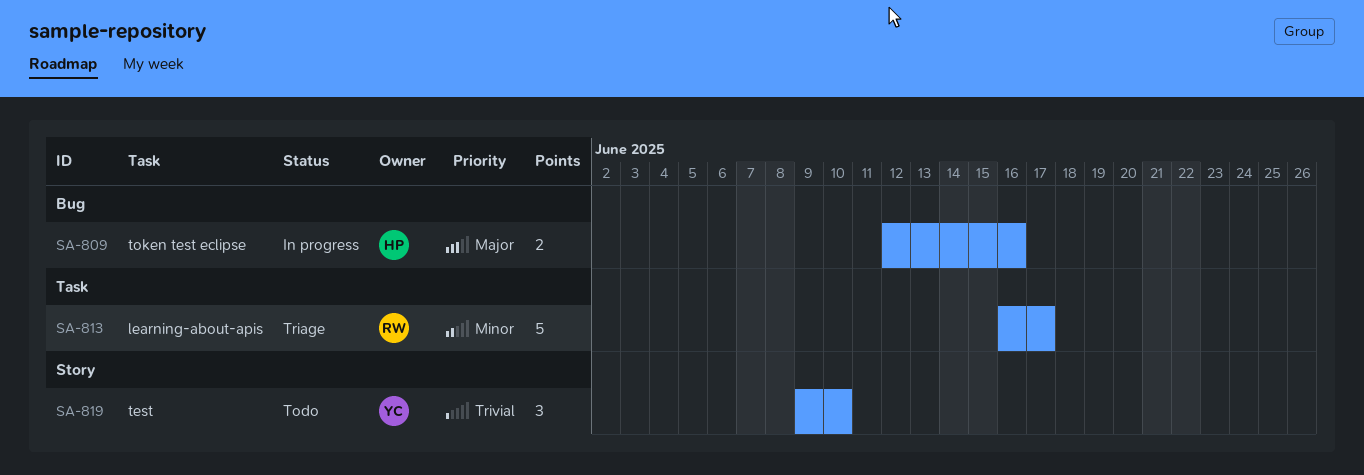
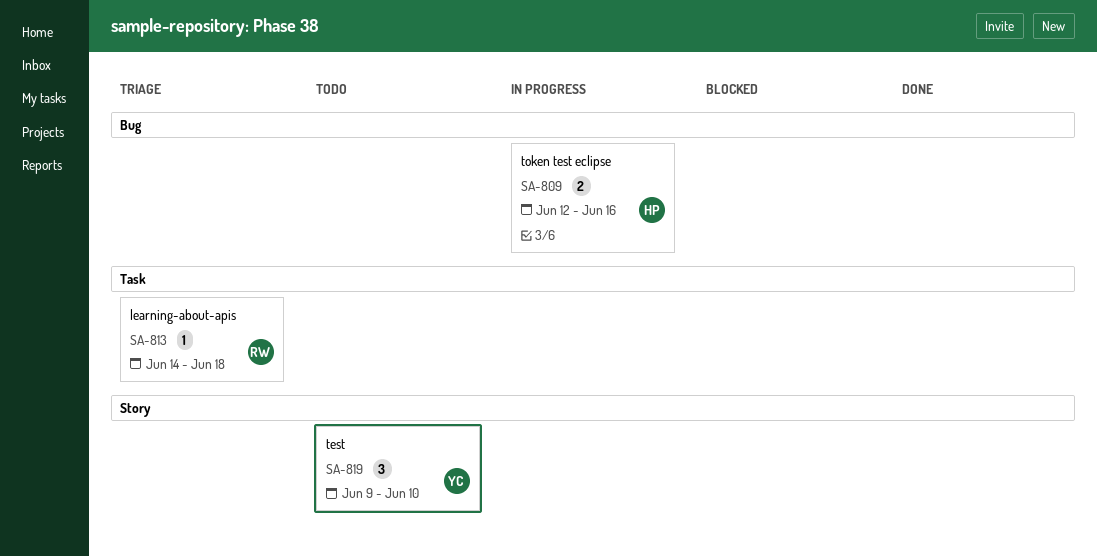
SA-813, estimate: 5 -> 1
SA-813, start: Jun 16 -> Jun 14
SA-813, due: Jun 17 -> Jun 18

